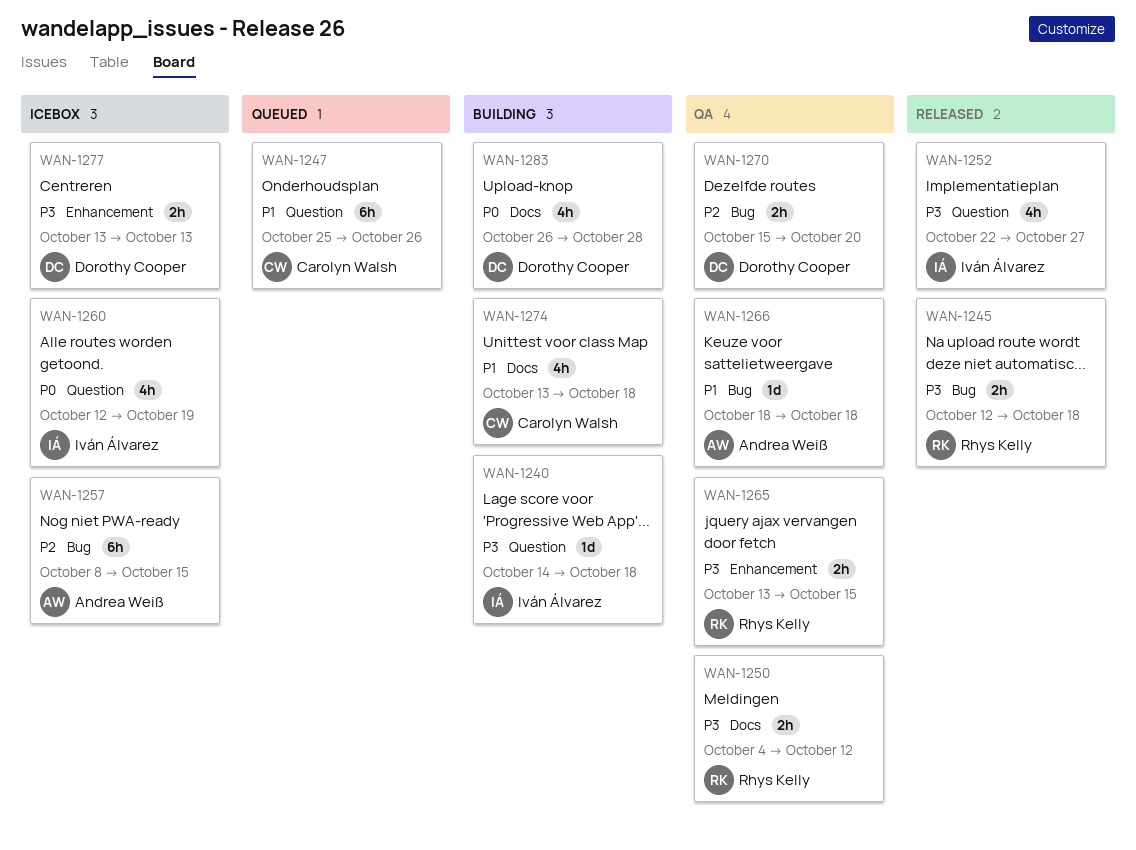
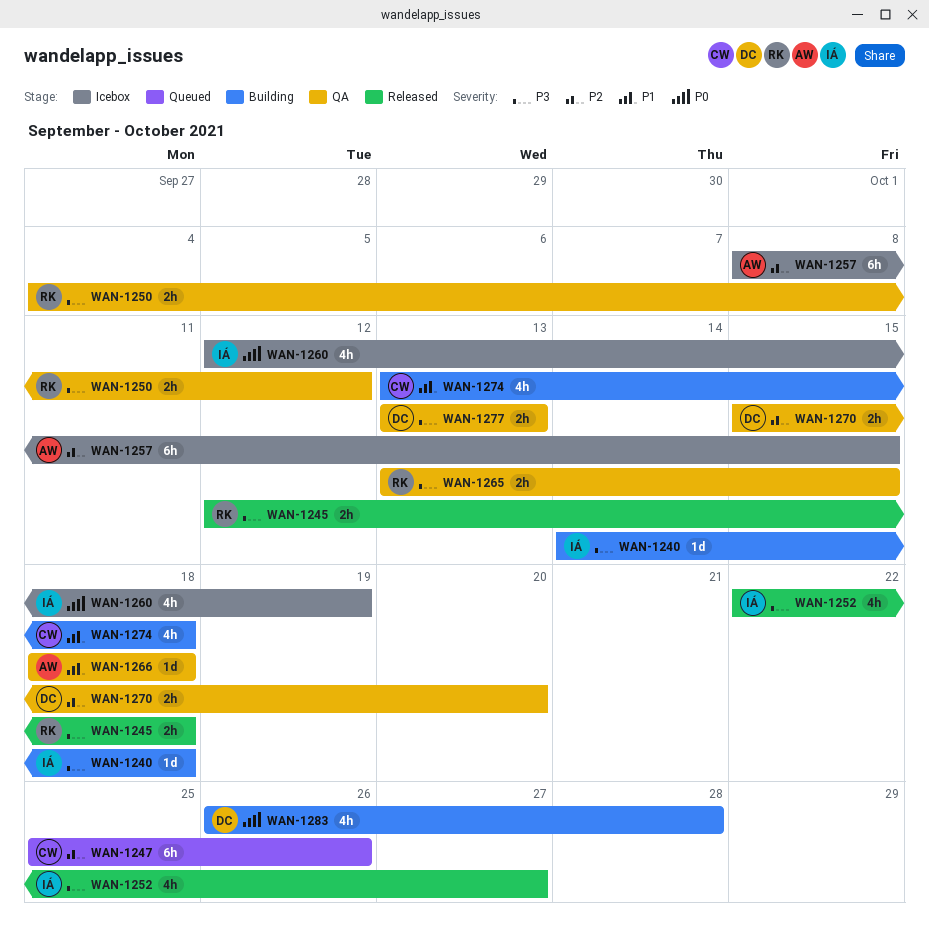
WAN-1247, priority: P1 -> P2
WAN-1277, status: Icebox -> QA

